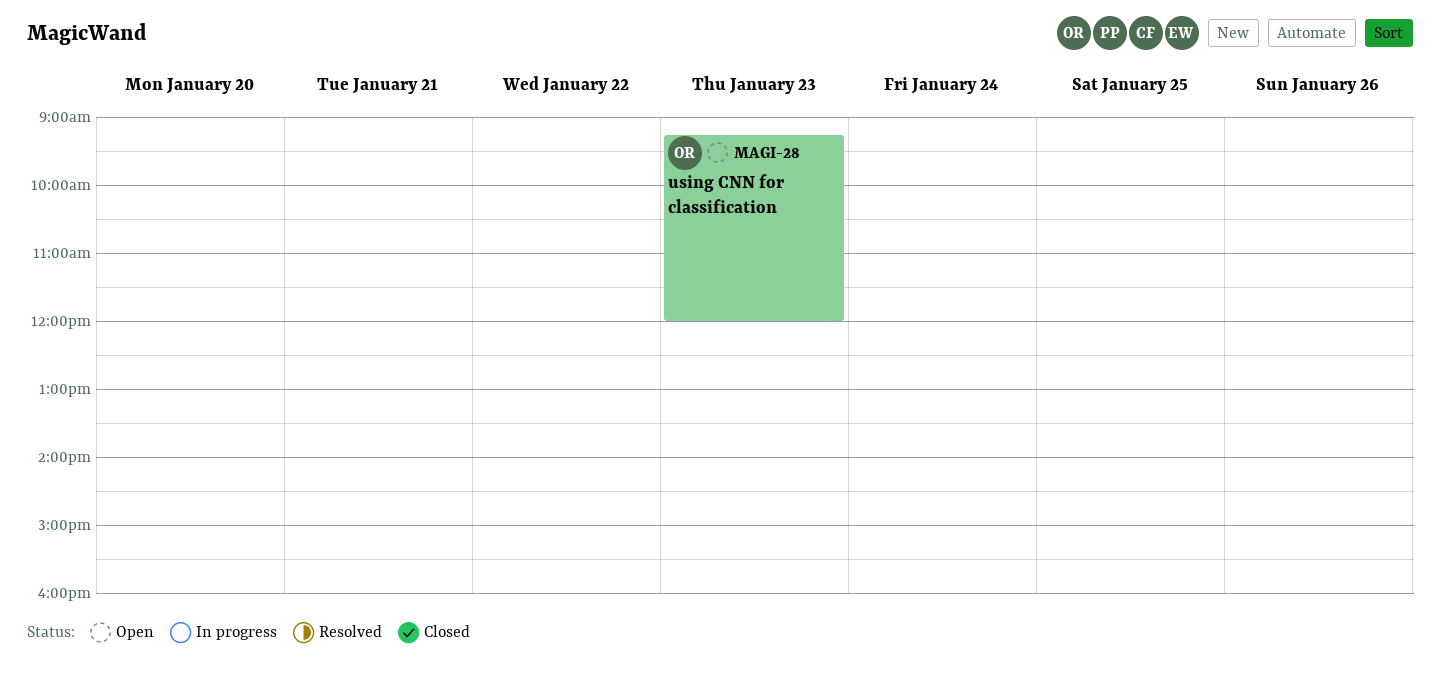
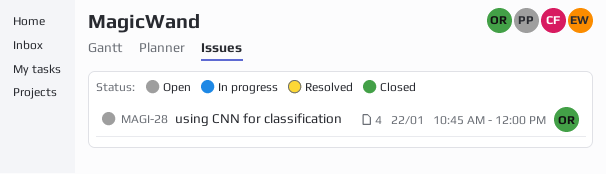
MAGI-28, day: Jan 23 -> Jan 22
MAGI-28, begins: 09:15 -> 10:45

